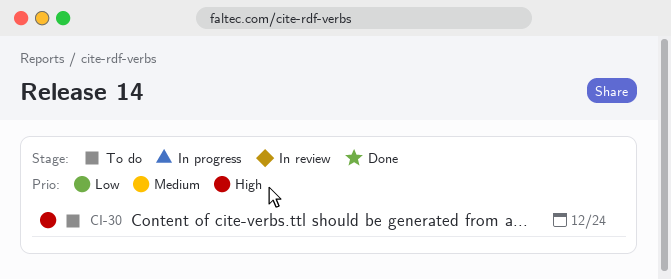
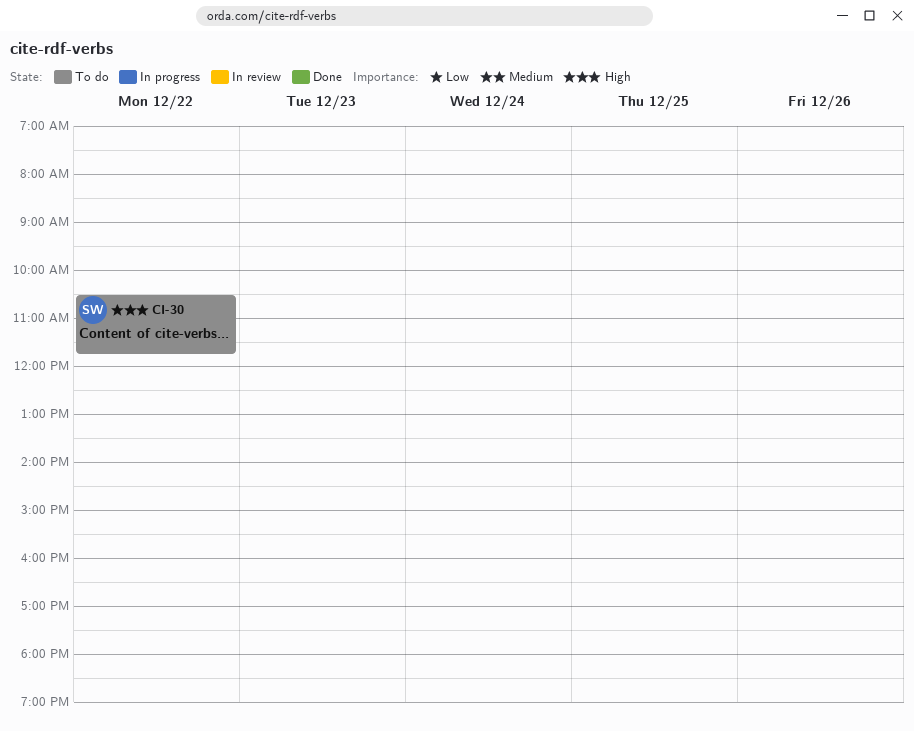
CI-30, day: Dec 24 -> Dec 22

